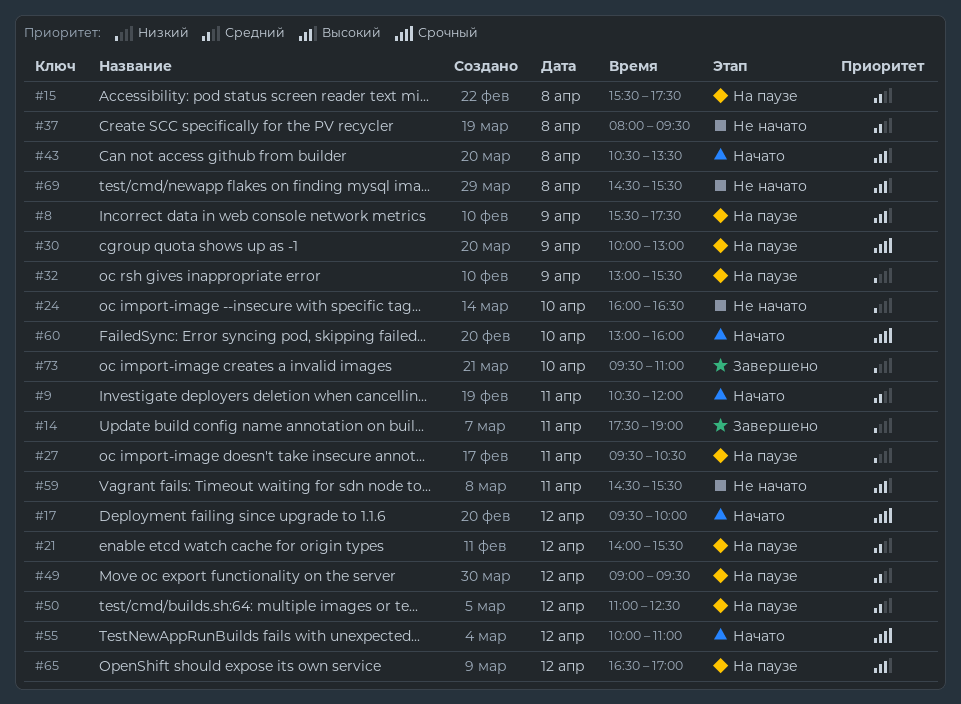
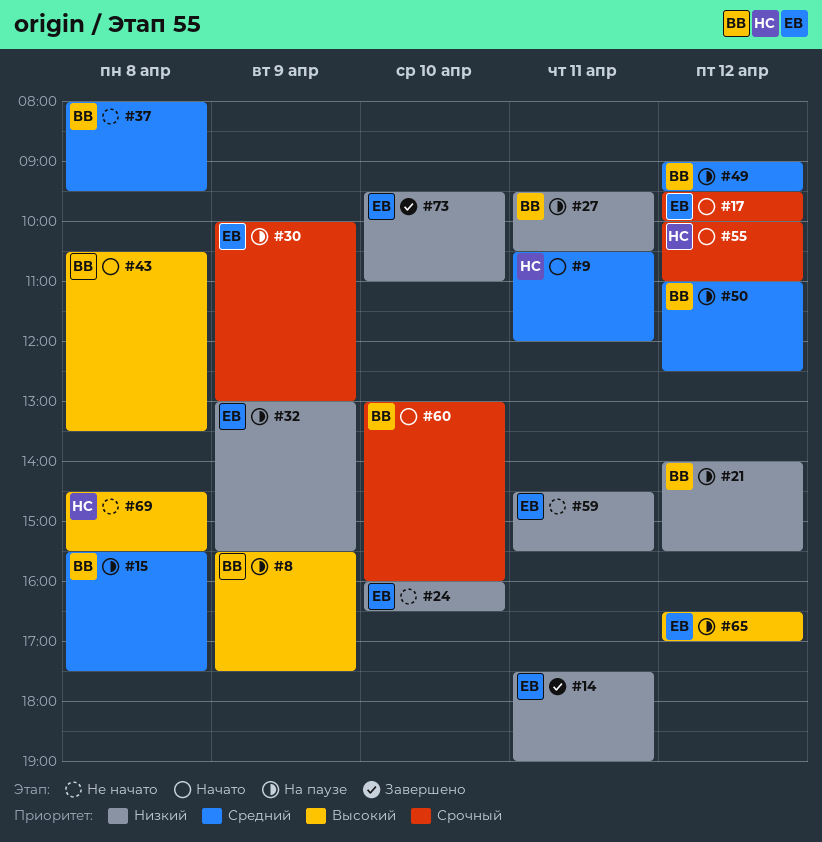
#21, priority: Средний -> Низкий
#59, priority: Высокий -> Низкий

